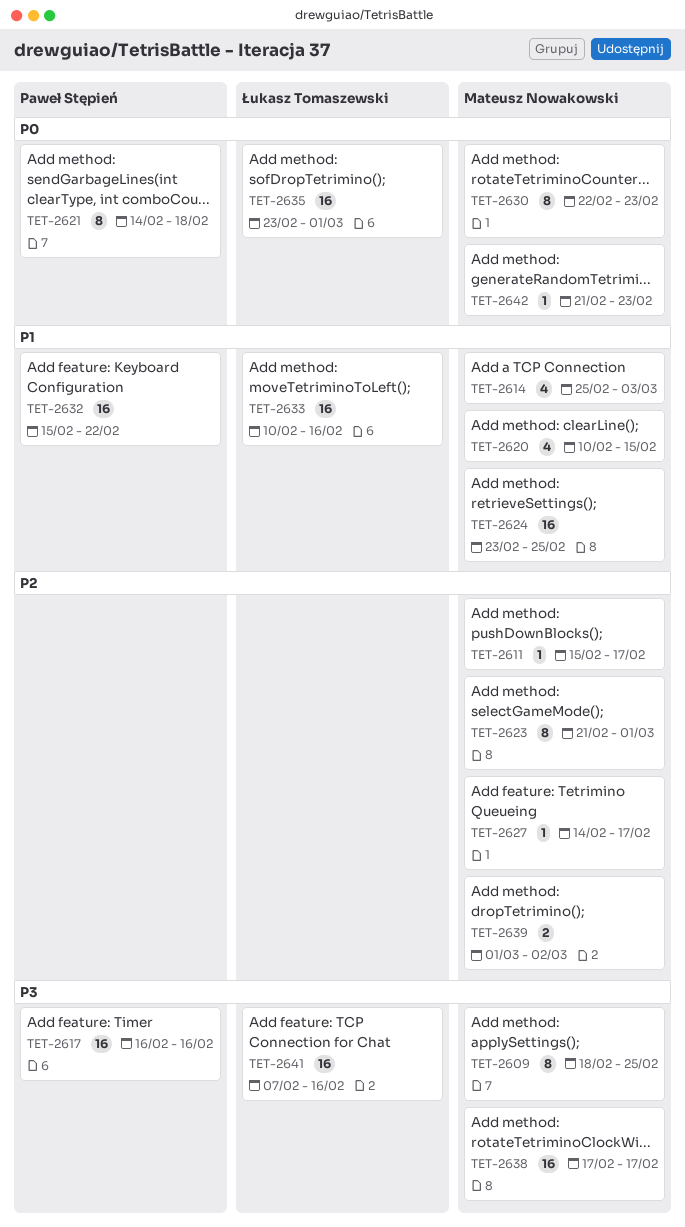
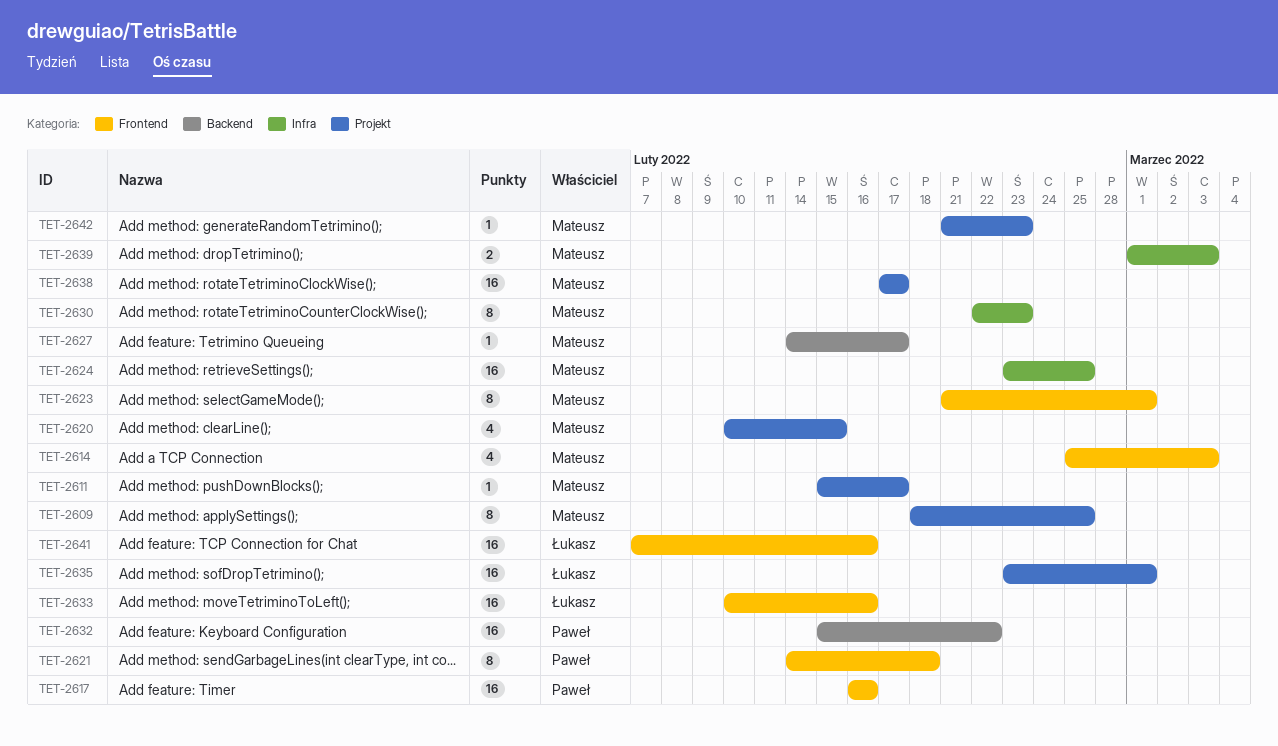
TET-2639, due: Mar 2 -> Mar 3

